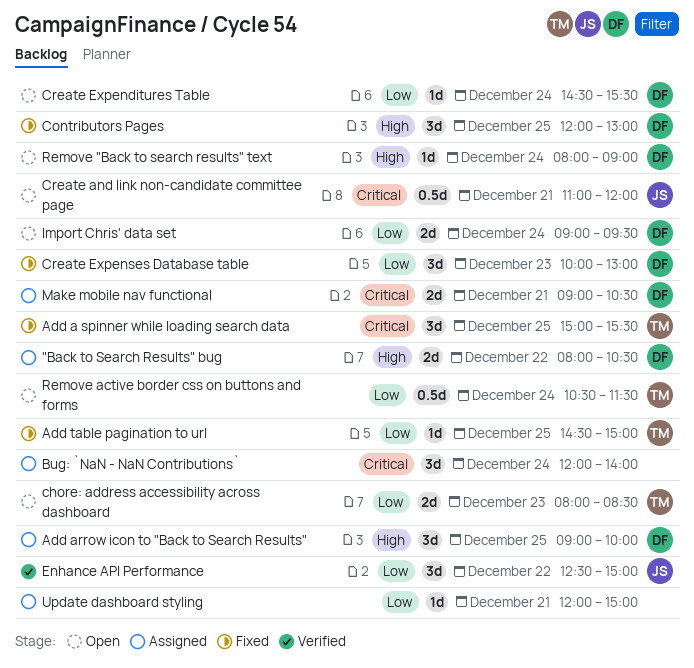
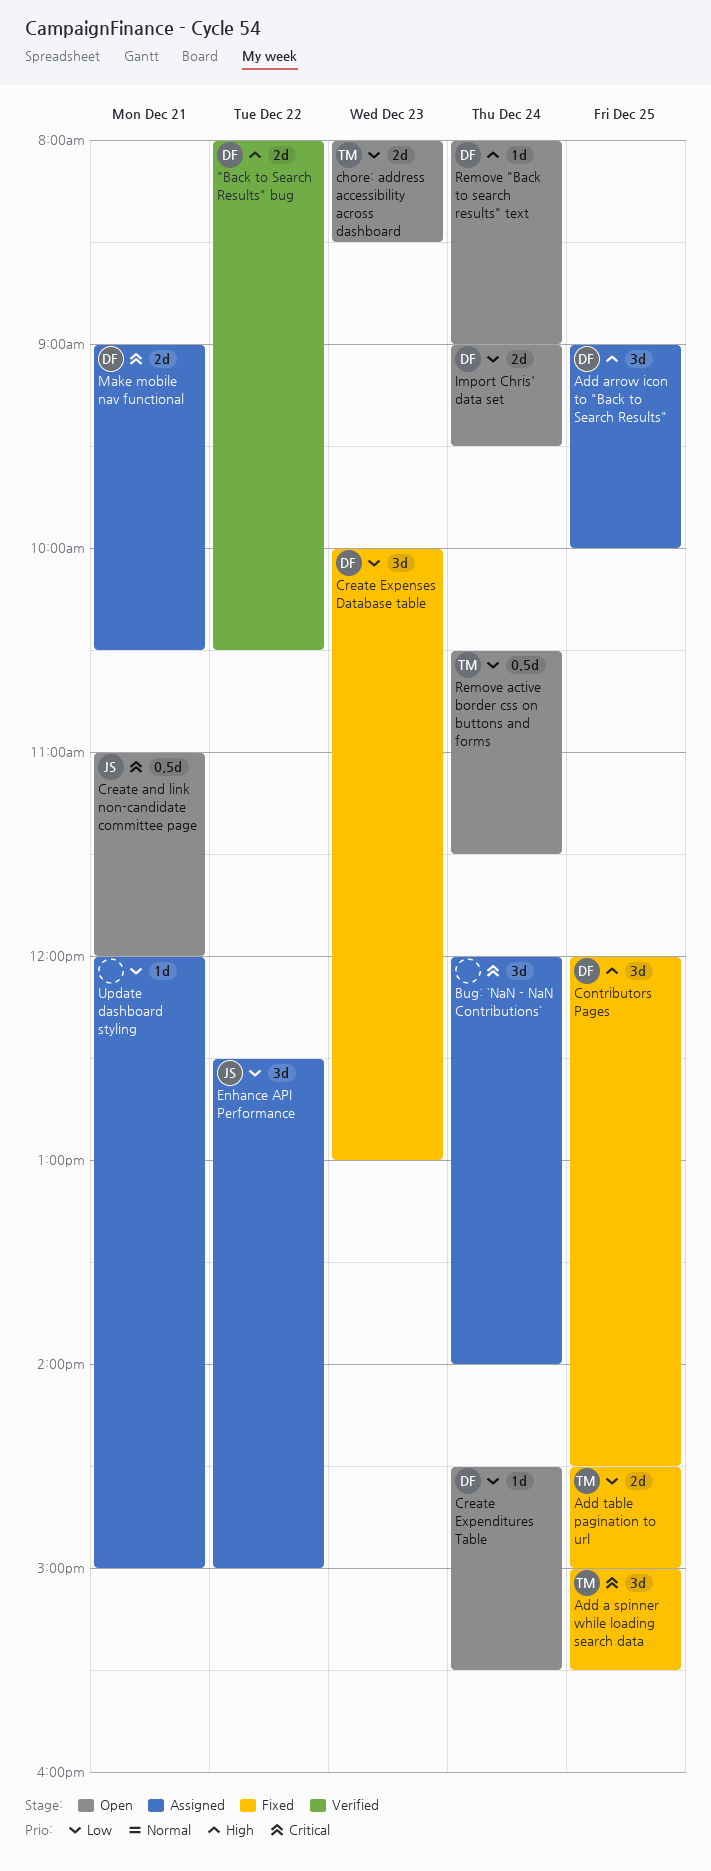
"Back to Search Results" bug, status: Assigned -> Verified
Add table pagination to url, estimate: 1d -> 2d
Contributors Pages, ends: 13:00 -> 14:30
Enhance API Performance, status: Verified -> Assigned

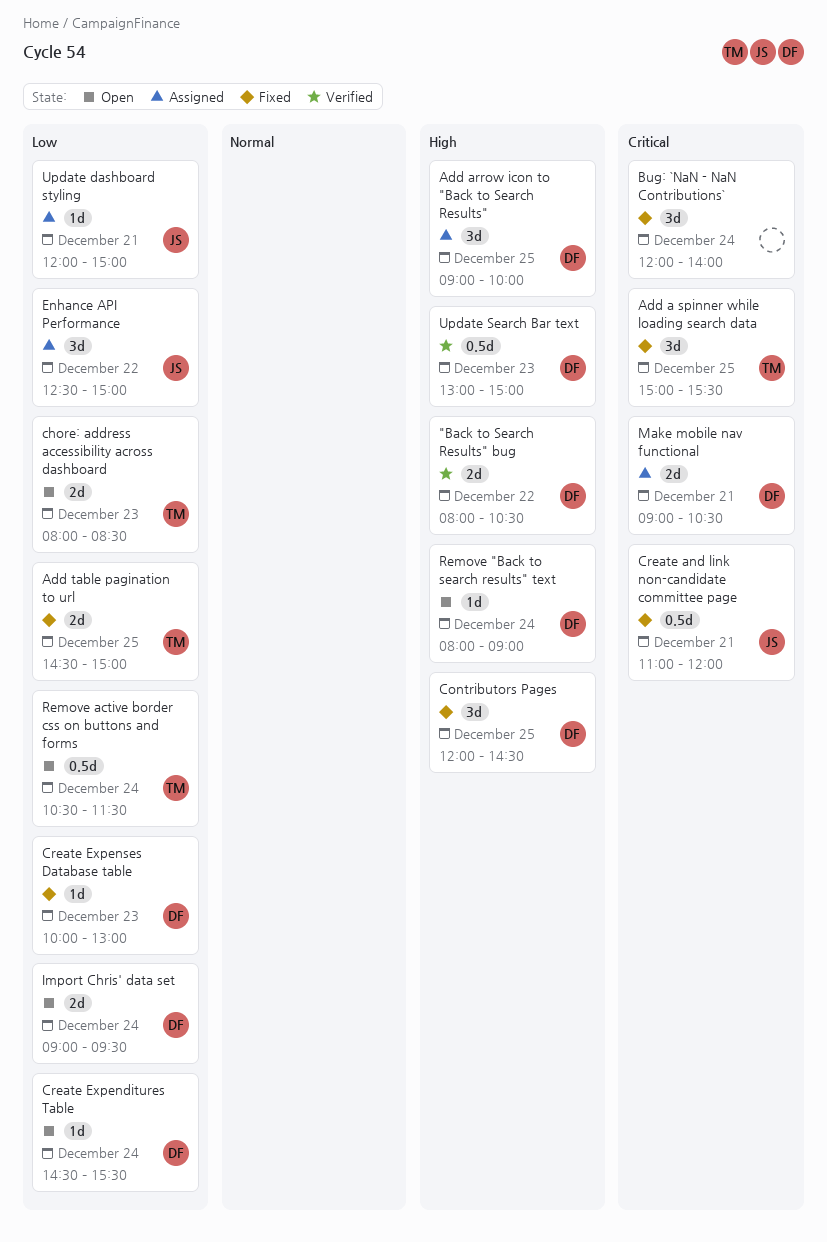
Bug: `NaN - NaN Contributions`, status: Assigned -> Fixed
Create and link non-candidate committee page, status: Open -> Fixed
Create Expenses Database table, estimate: 3d -> 1d
Update dashboard styling, owner: none -> JS
Update Search Bar text: none -> present

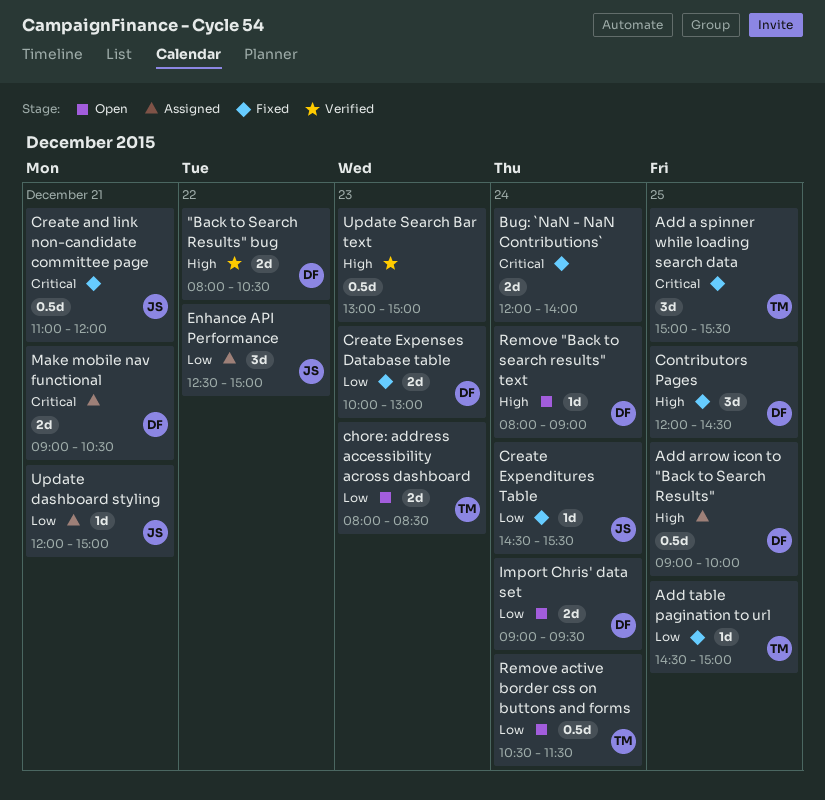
Add arrow icon to "Back to Search Results", estimate: 3d -> 0.5d
Add table pagination to url, estimate: 2d -> 1d
Bug: `NaN - NaN Contributions`, estimate: 3d -> 2d
Create Expenditures Table, status: Open -> Fixed
Create Expenditures Table, owner: DF -> JS
Create Expenses Database table, estimate: 1d -> 2d
Update Search Bar text, owner: DF -> none

